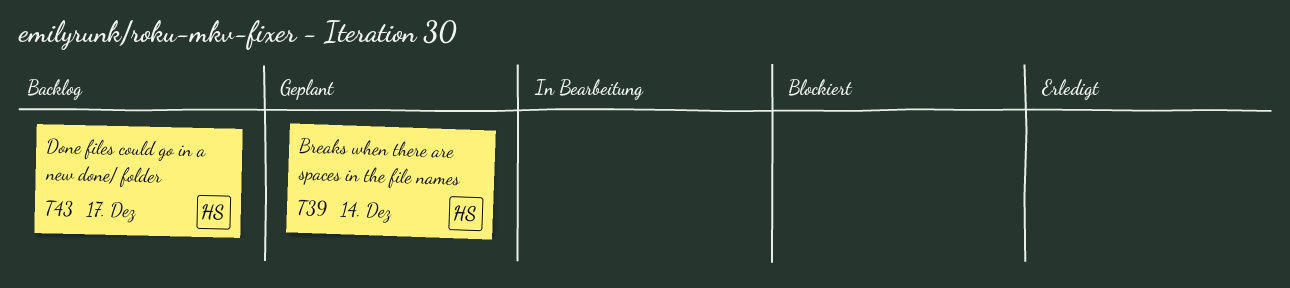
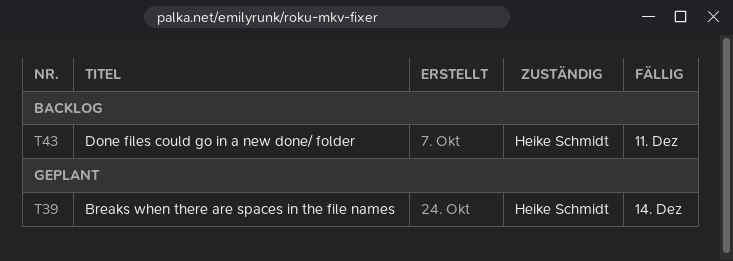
T43, due: Dec 17 -> Dec 11

